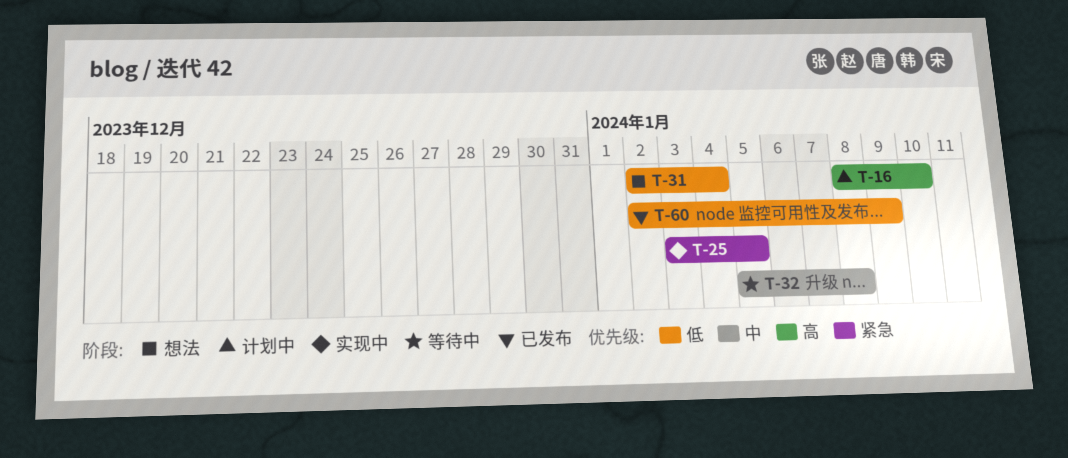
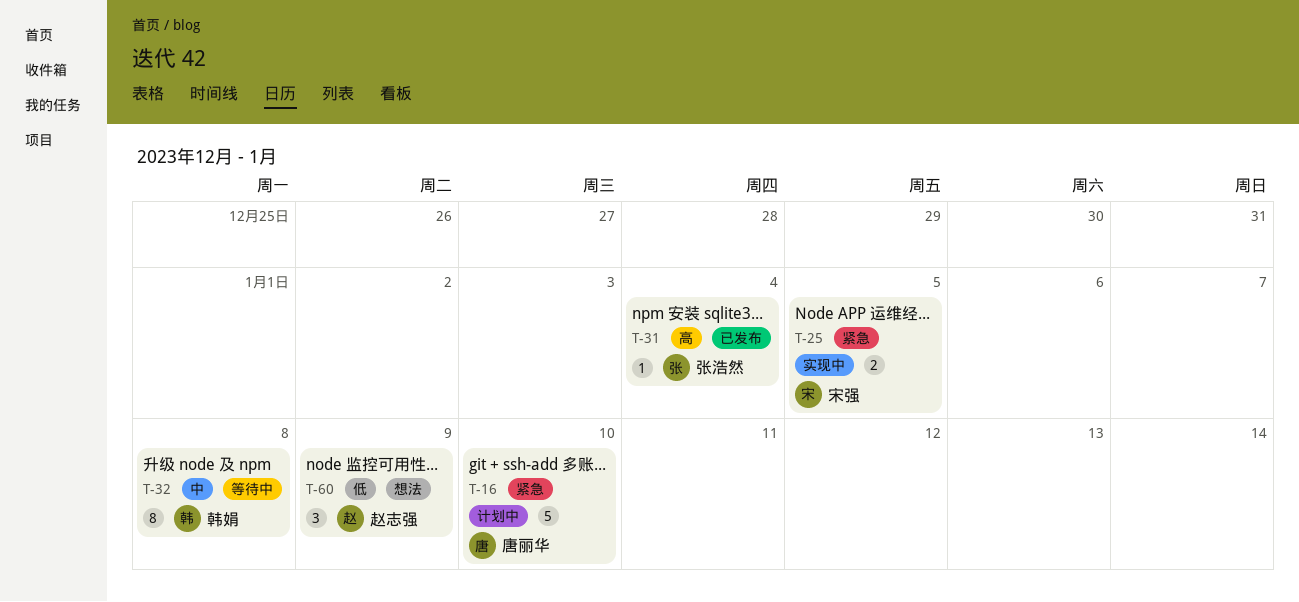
T-16, priority: 高 -> 紧急
T-31, status: 想法 -> 已发布
T-31, priority: 低 -> 高
T-60, status: 已发布 -> 想法

